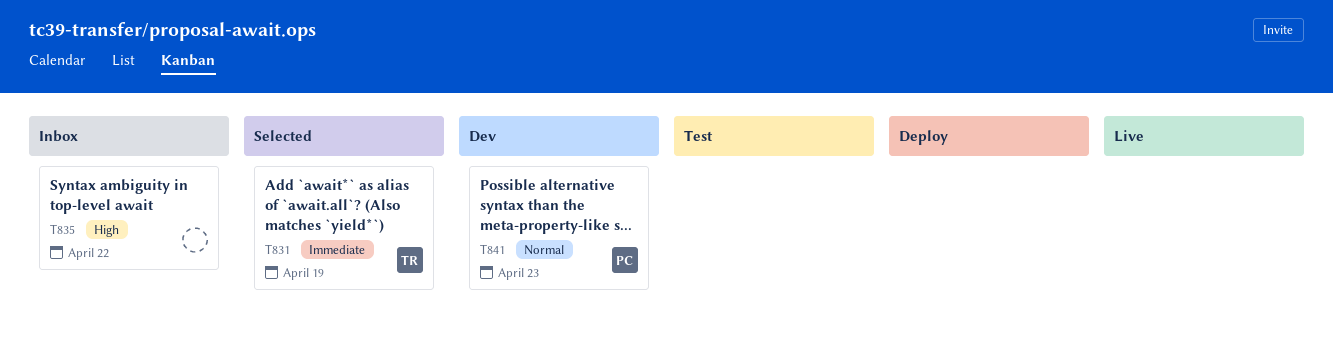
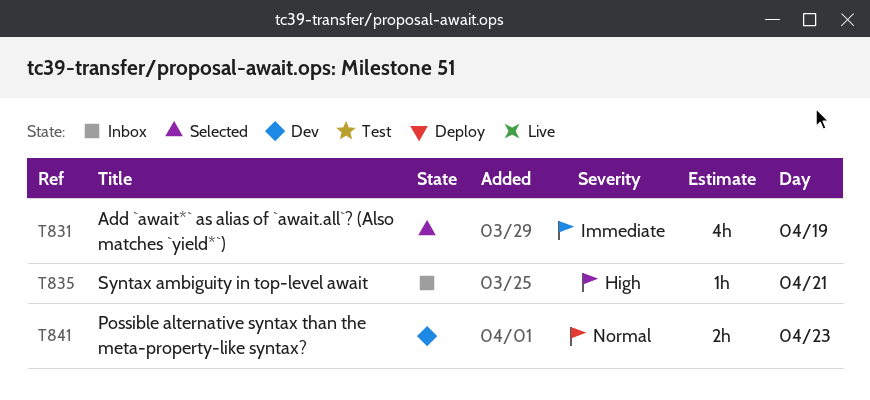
T835, day: Apr 22 -> Apr 21

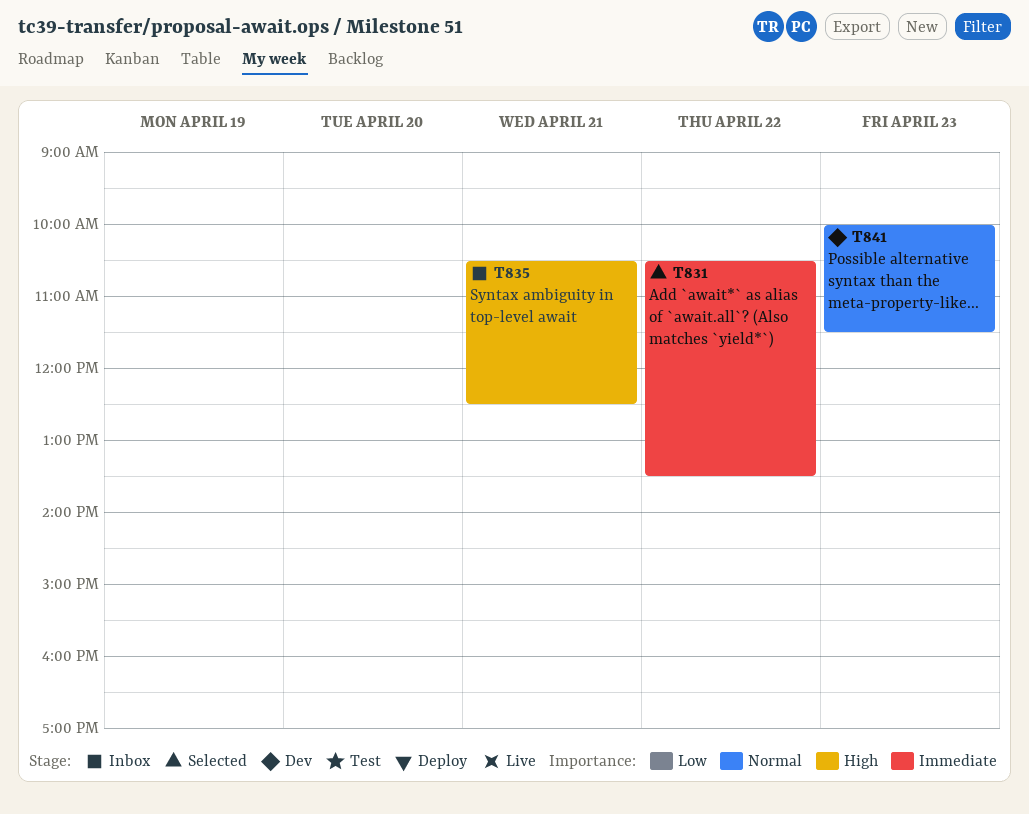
T831, day: Apr 19 -> Apr 22

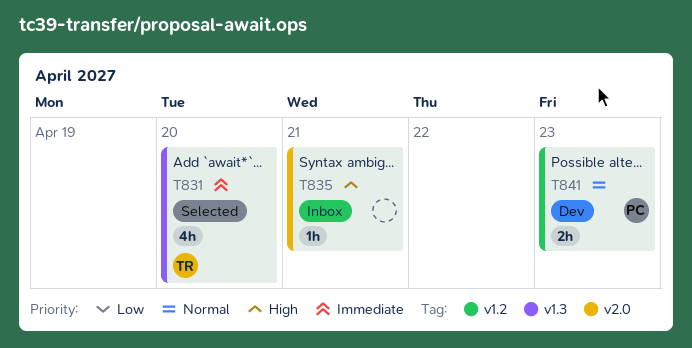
T831, day: Apr 22 -> Apr 20

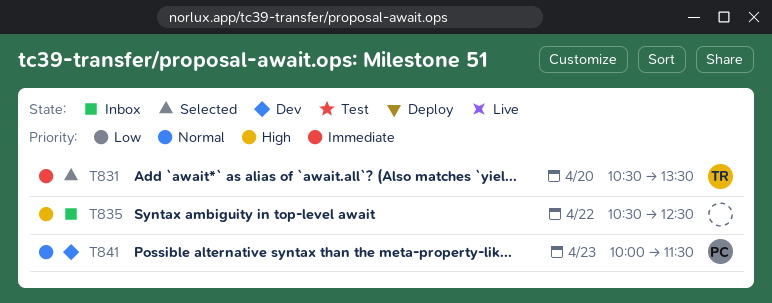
T835, day: Apr 21 -> Apr 22

